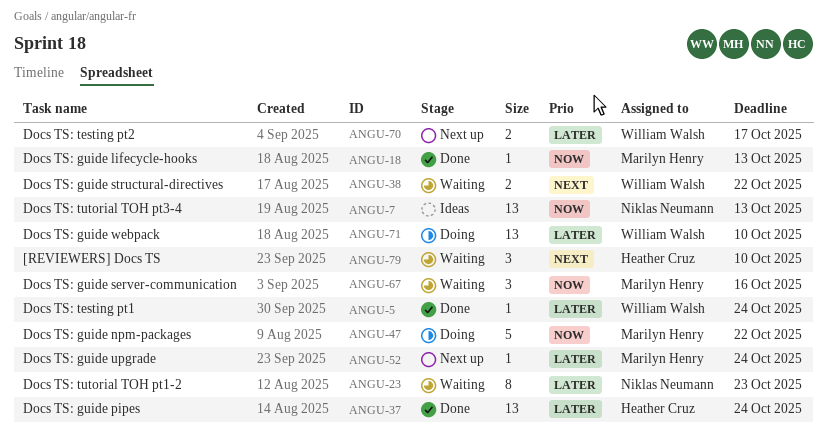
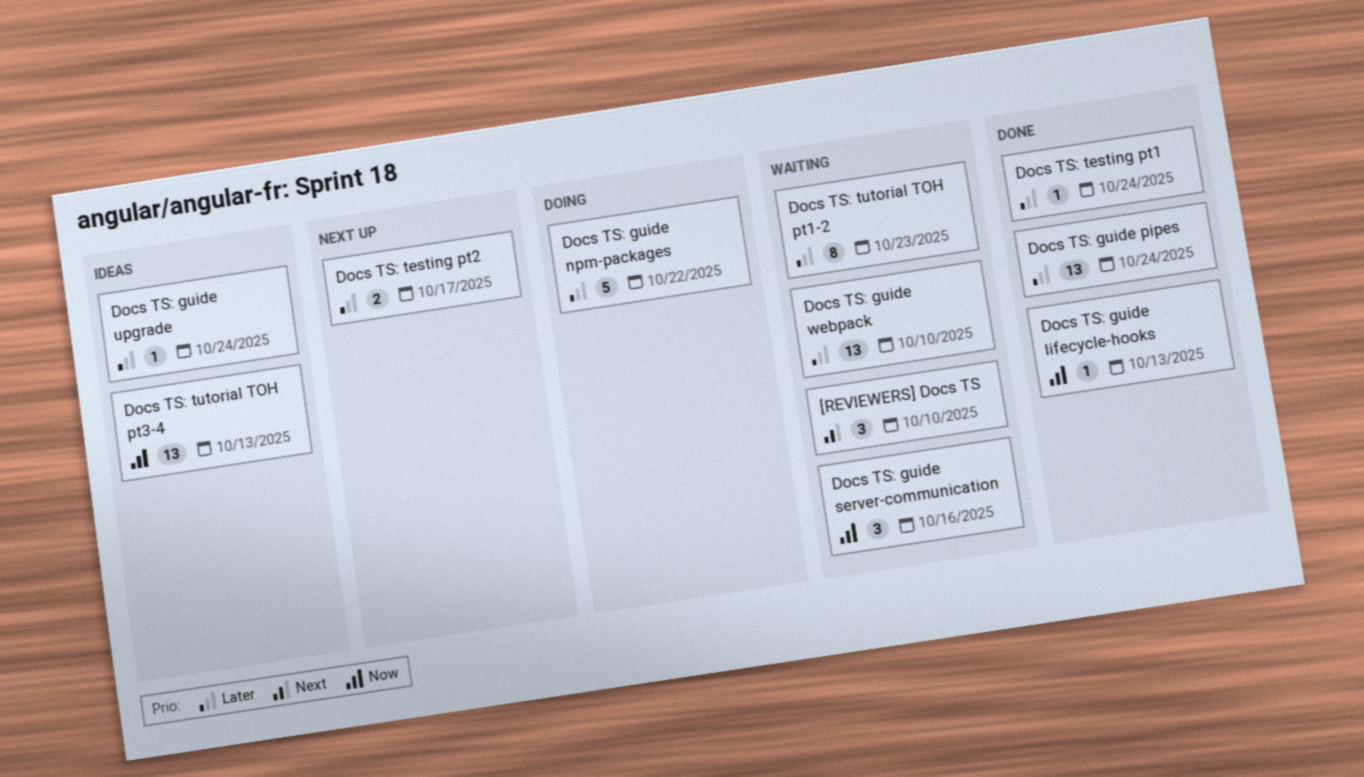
Docs TS: guide npm-packages, priority: Now -> Later
Docs TS: guide structural-directives: present -> none
Docs TS: guide upgrade, status: Next up -> Ideas
Docs TS: guide webpack, status: Doing -> Waiting

